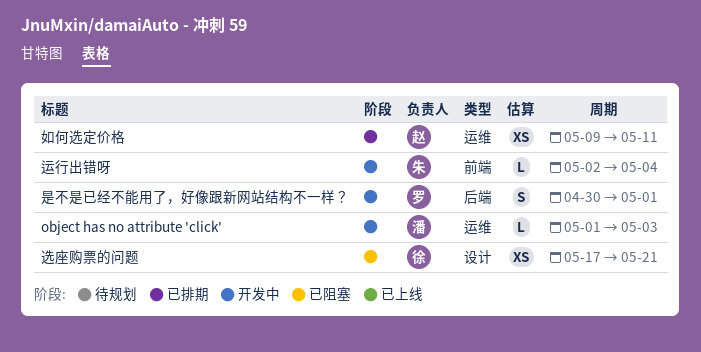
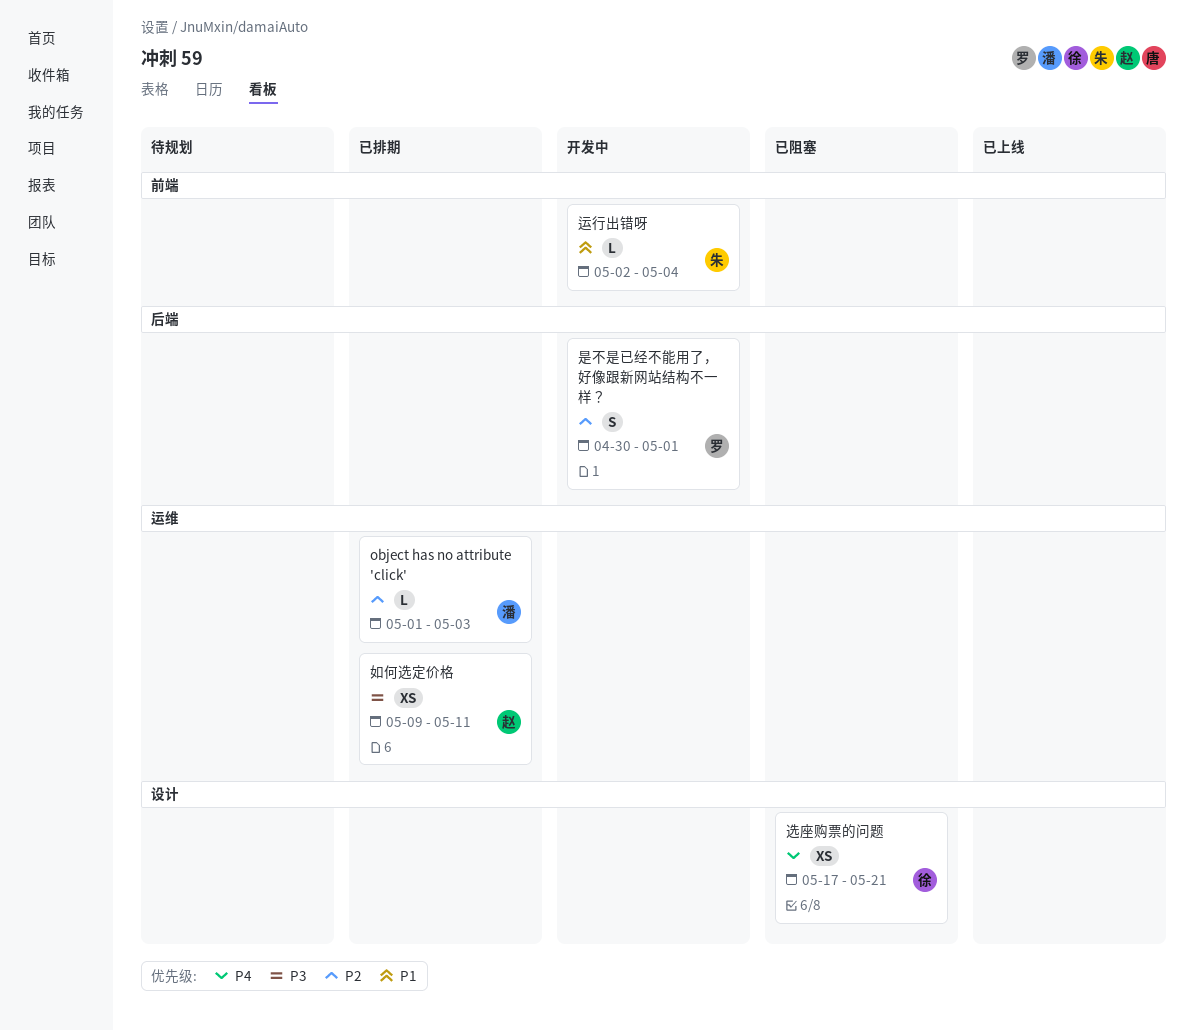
object has no attribute 'click', status: 开发中 -> 已排期

